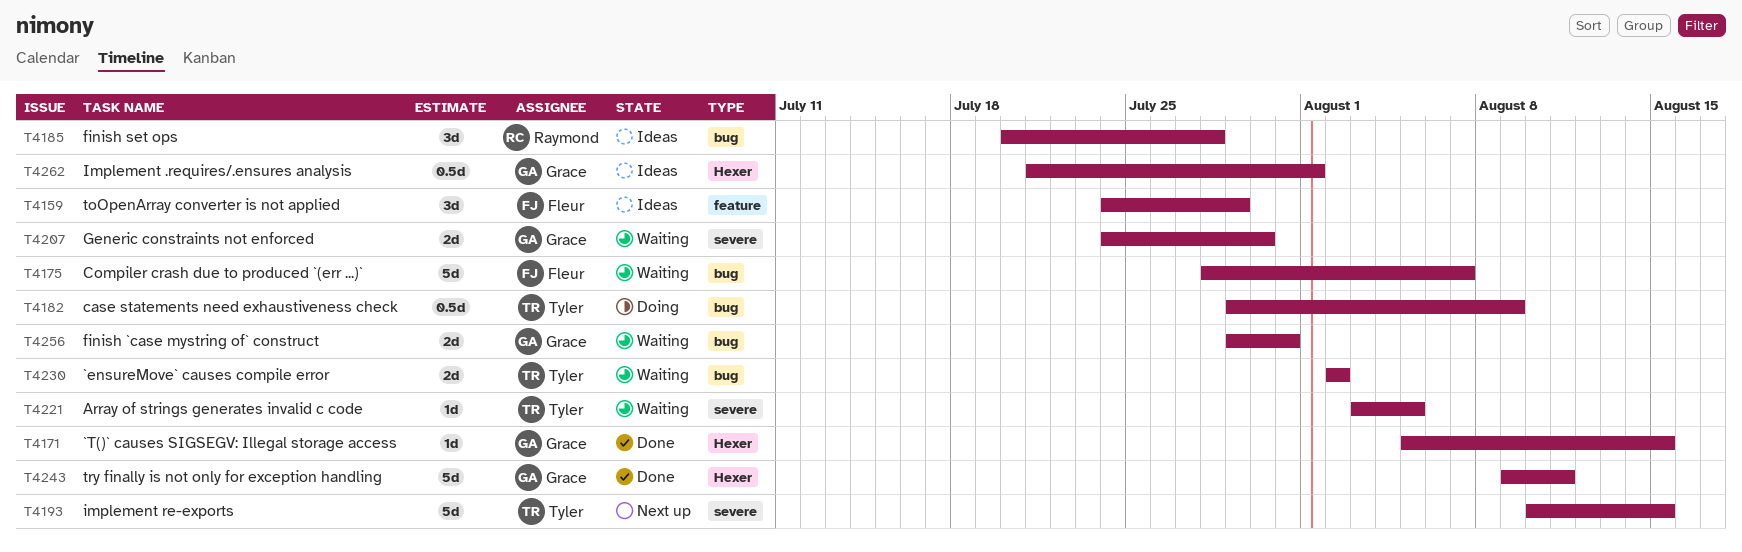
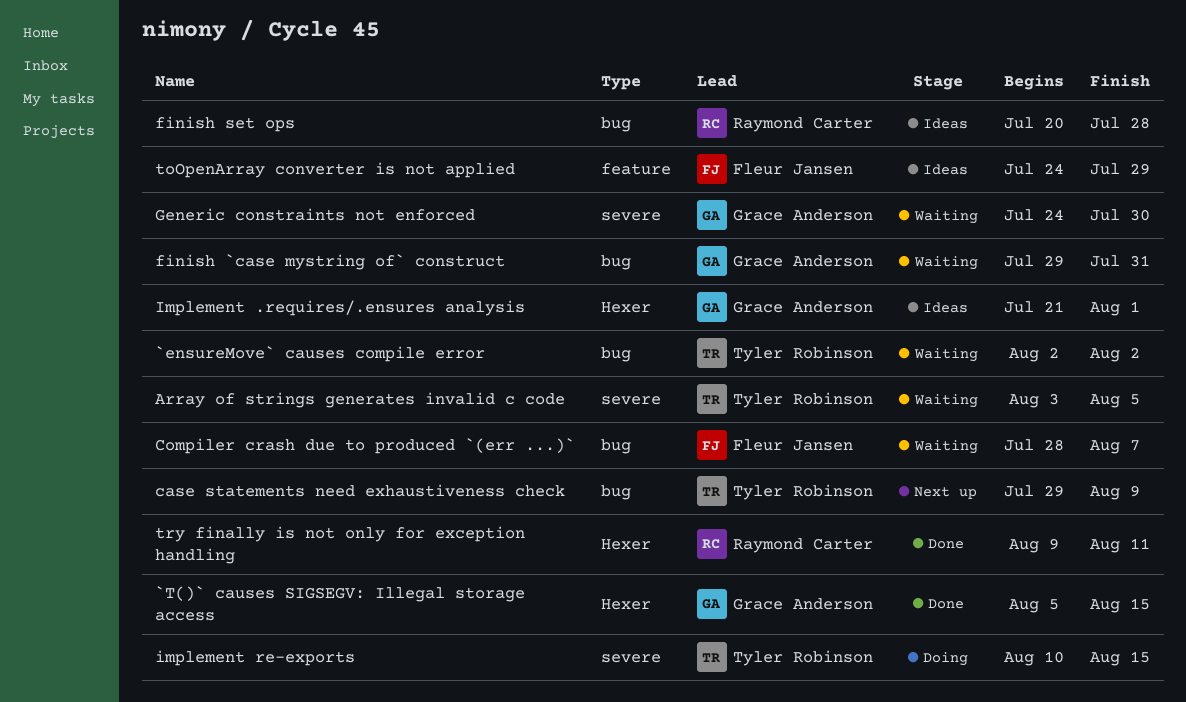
case statements need exhaustiveness check, status: Doing -> Next up
implement re-exports, status: Next up -> Doing
try finally is not only for exception handling, owner: Grace Anderson -> Raymond Carter

